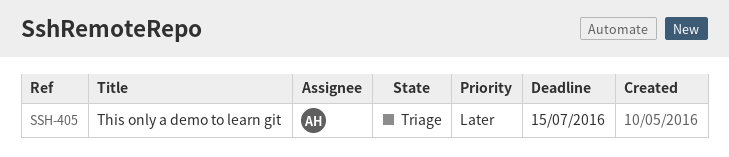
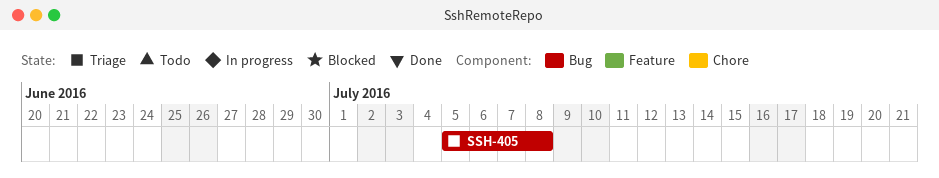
SSH-405, due: Jul 15 -> Jul 8

